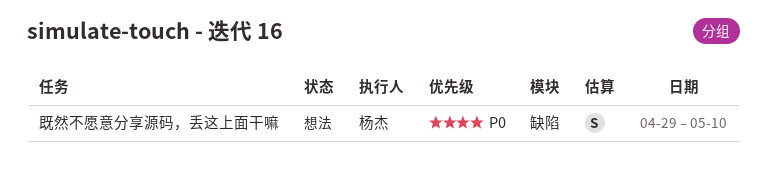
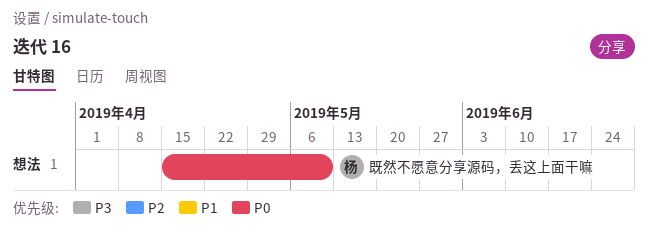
既然不愿意分享源码，丢这上面干嘛, start: Apr 29 -> Apr 15

